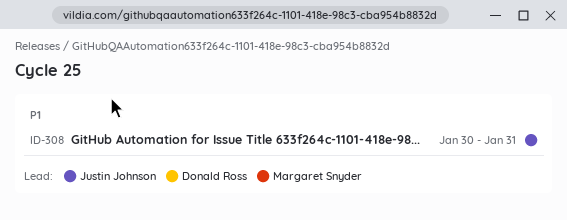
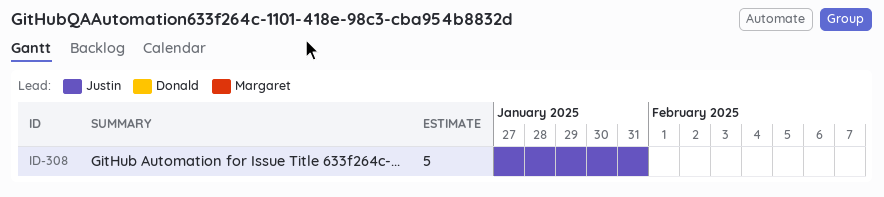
ID-308, start: Jan 30 -> Jan 27

